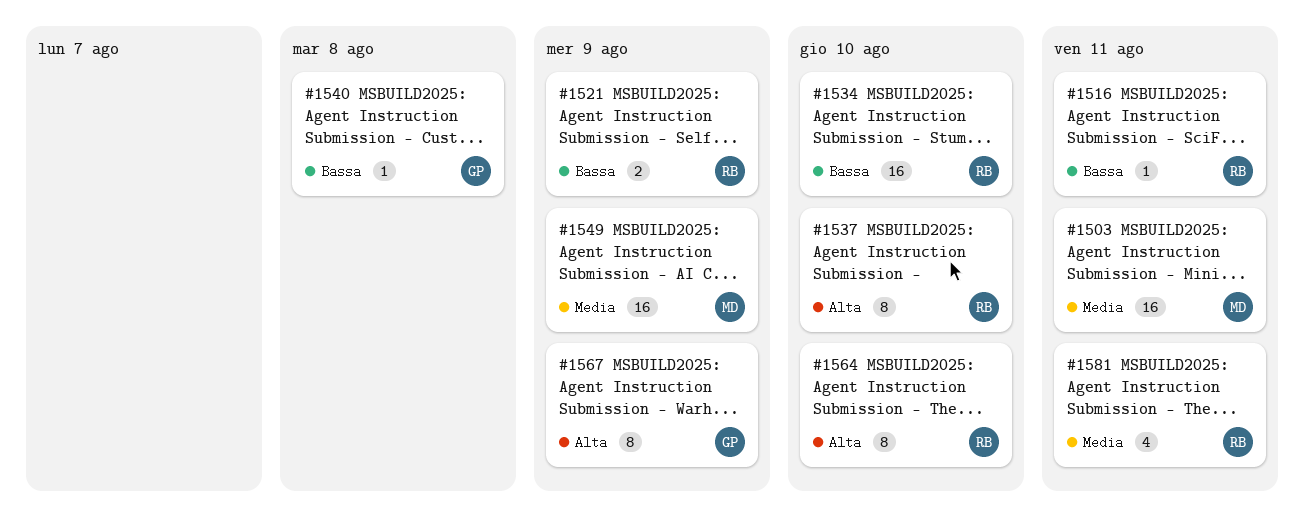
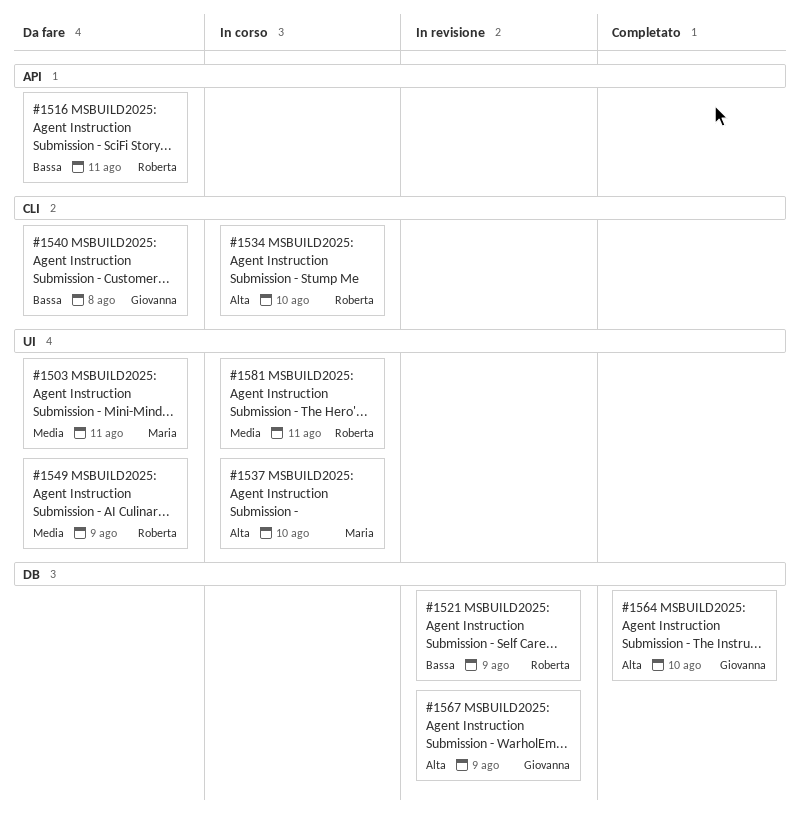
#1534, priority: Bassa -> Alta
#1537, owner: Roberta -> Maria
#1549, owner: Maria -> Roberta
#1564, owner: Roberta -> Giovanna

